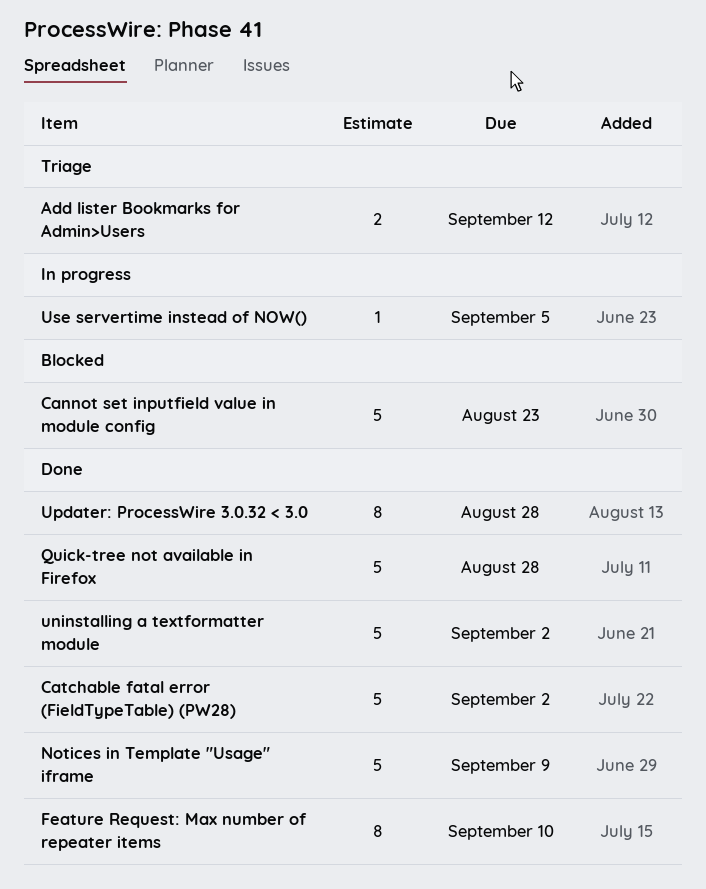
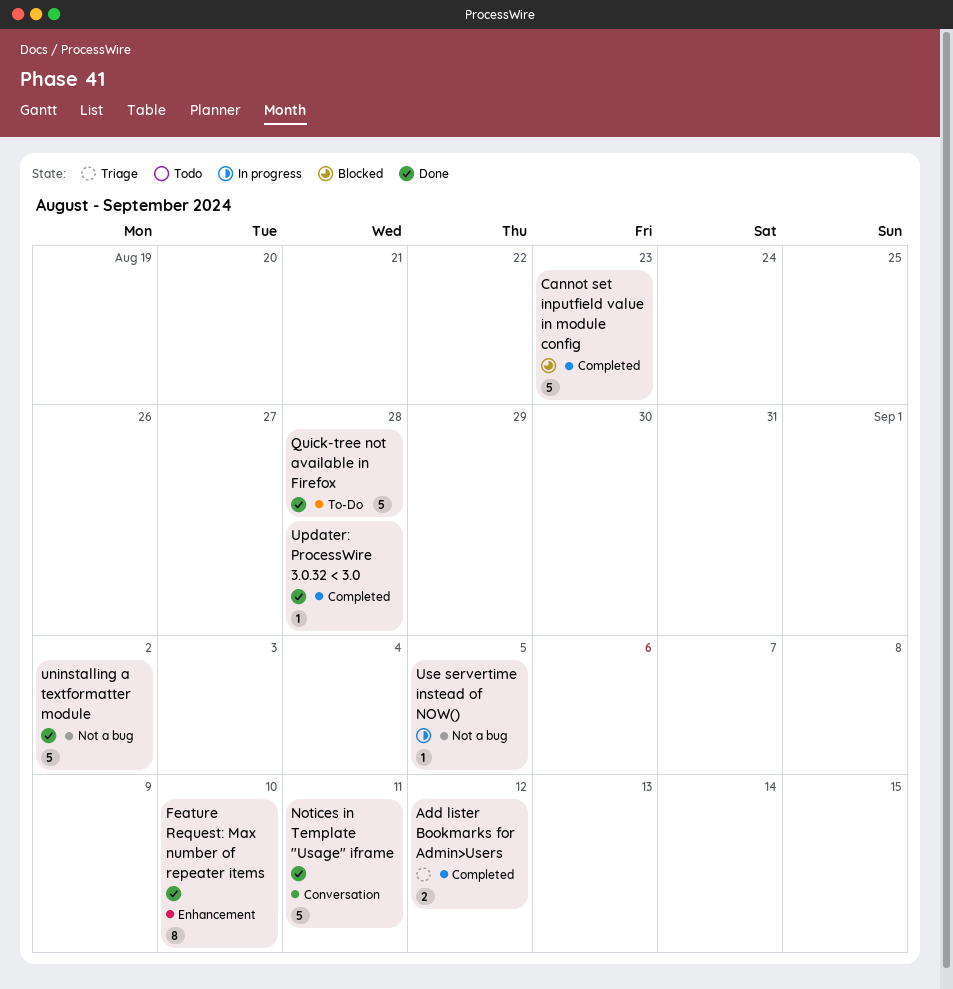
Catchable fatal error (FieldTypeTable) (PW28): present -> none
Notices in Template "Usage" iframe, due: Sep 9 -> Sep 11
Updater: ProcessWire 3.0.32 < 3.0, estimate: 8 -> 1

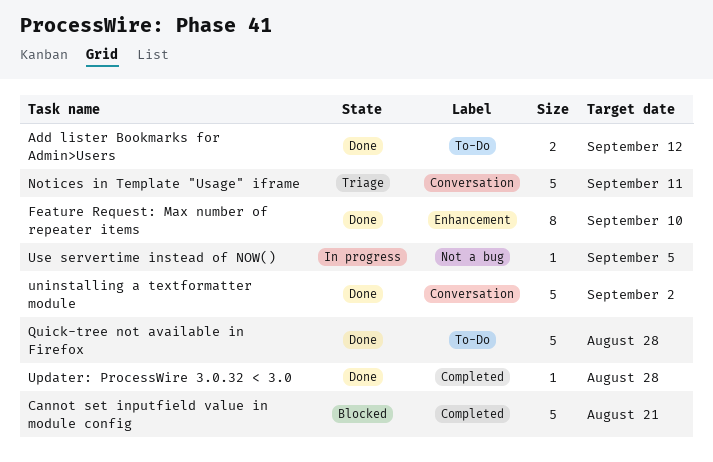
Add lister Bookmarks for Admin>Users, status: Triage -> Done
Add lister Bookmarks for Admin>Users, label: Completed -> To-Do
Cannot set inputfield value in module config, due: Aug 23 -> Aug 21
Notices in Template "Usage" iframe, status: Done -> Triage
uninstalling a textformatter module, label: Not a bug -> Conversation

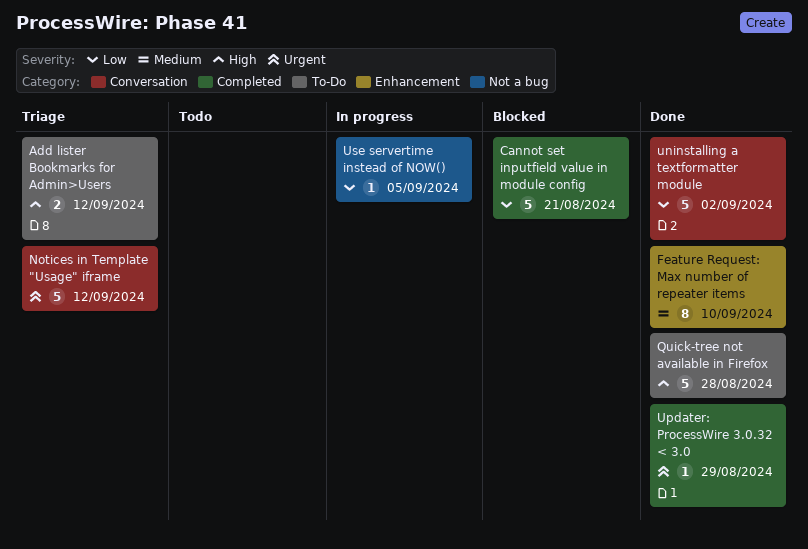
Add lister Bookmarks for Admin>Users, status: Done -> Triage
Notices in Template "Usage" iframe, due: Sep 11 -> Sep 12
Updater: ProcessWire 3.0.32 < 3.0, due: Aug 28 -> Aug 29

